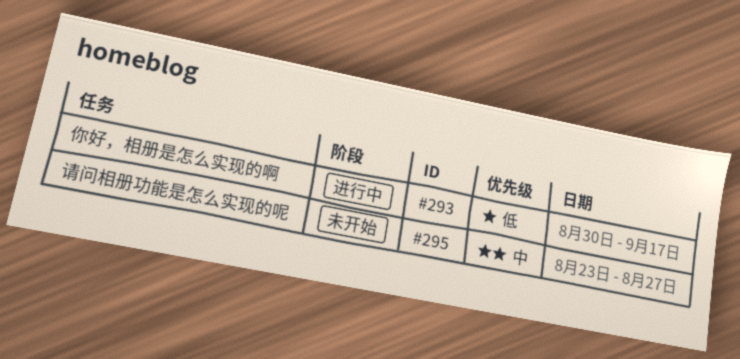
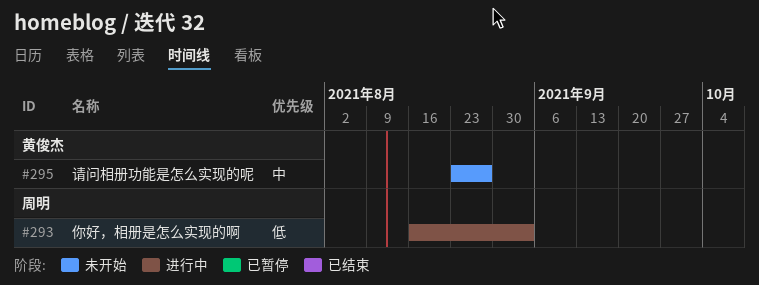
#293, start: Aug 30 -> Aug 16
#293, due: Sep 17 -> Sep 3

